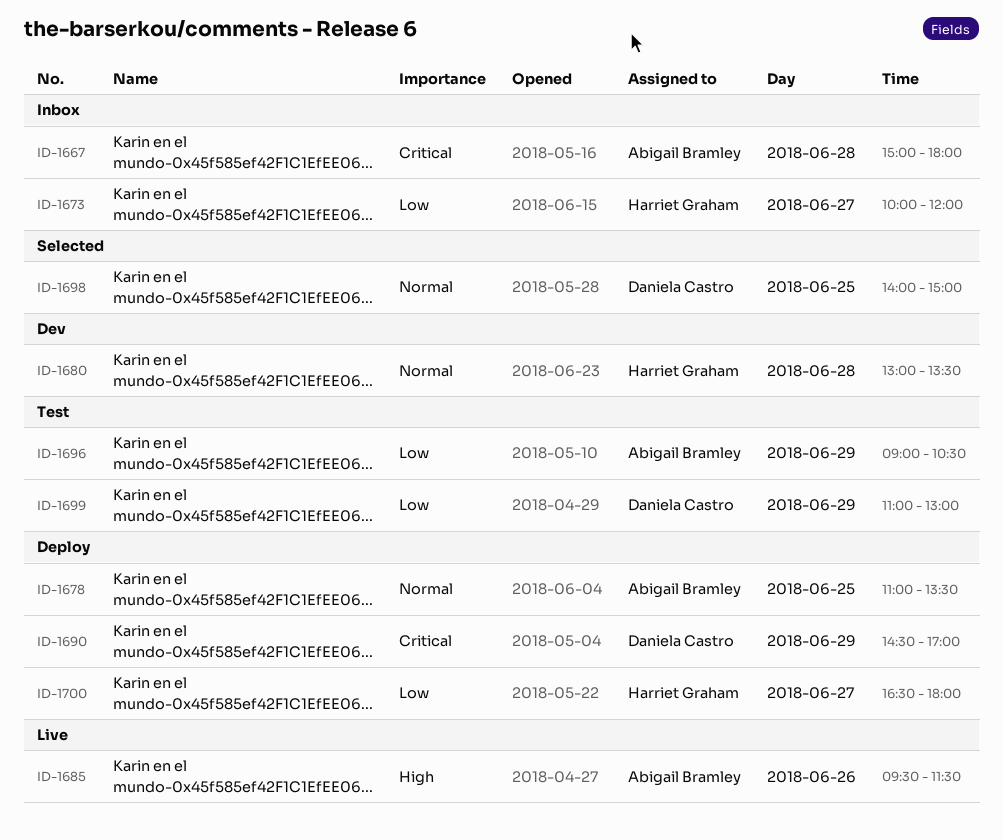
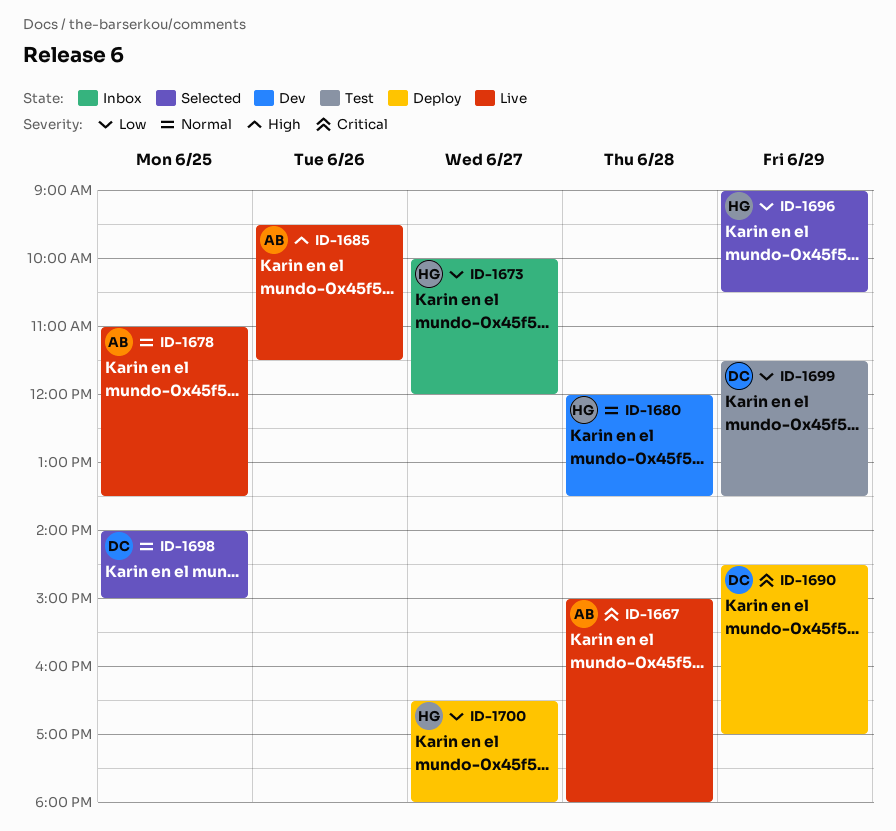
ID-1667, status: Inbox -> Live
ID-1678, status: Deploy -> Live
ID-1680, begins: 13:00 -> 12:00
ID-1696, status: Test -> Selected
ID-1696, owner: Abigail Bramley -> Harriet Graham
ID-1699, begins: 11:00 -> 11:30
ID-1699, ends: 13:00 -> 13:30

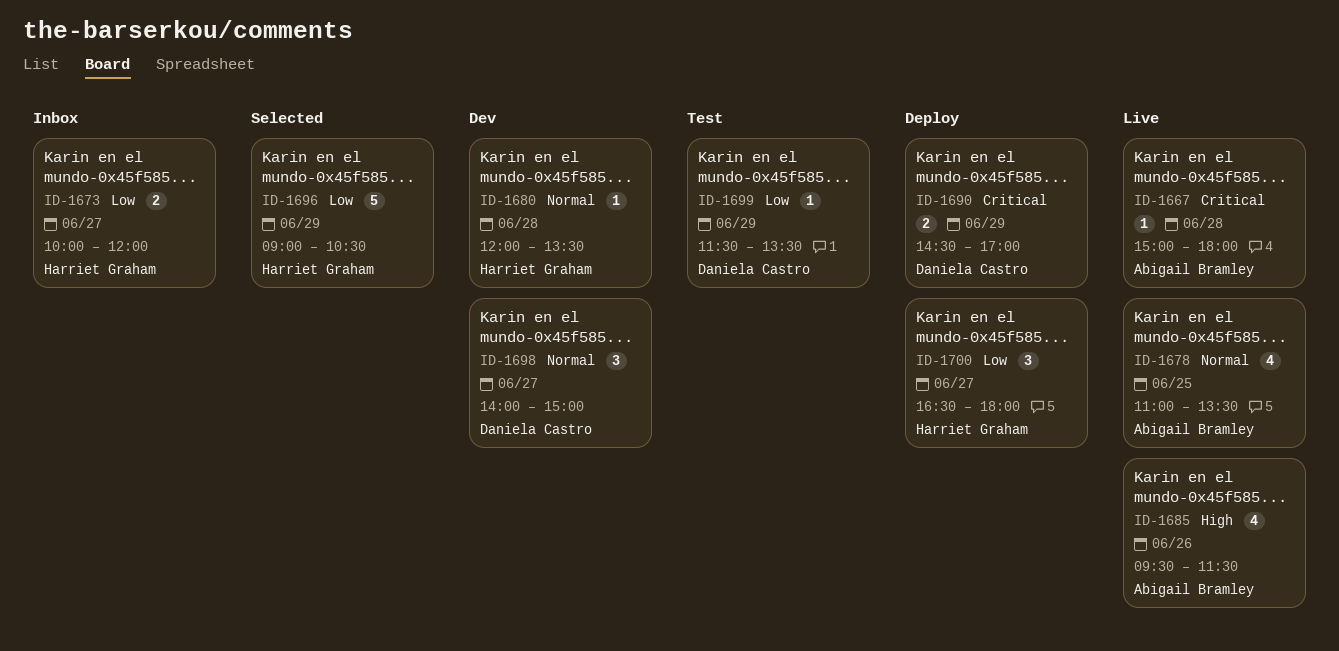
ID-1698, status: Selected -> Dev
ID-1698, day: Jun 25 -> Jun 27

